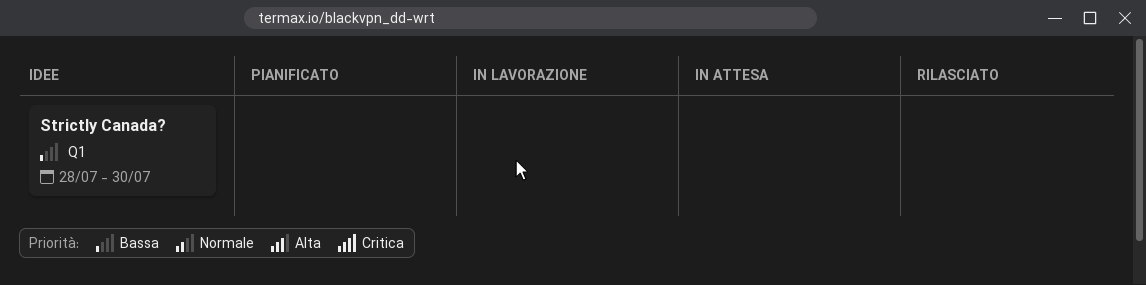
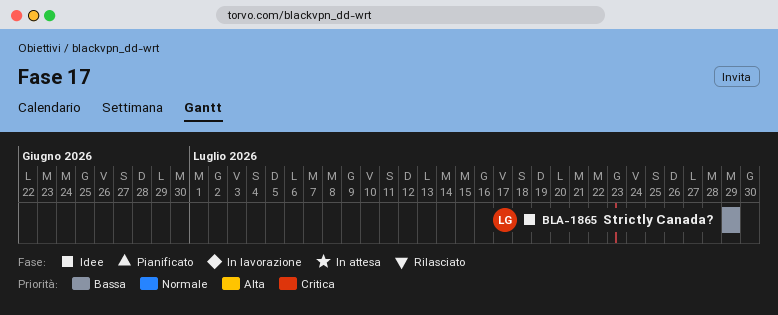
Strictly Canada?, start: Jul 28 -> Jul 29
Strictly Canada?, due: Jul 30 -> Jul 29

